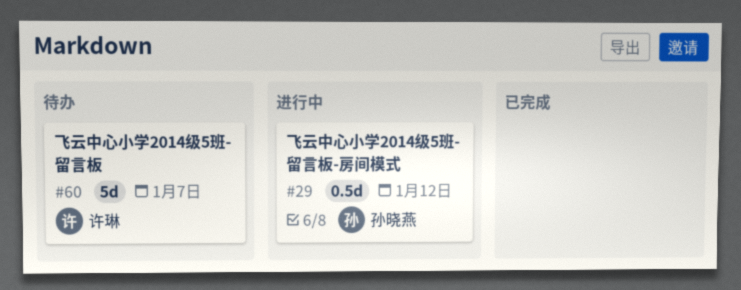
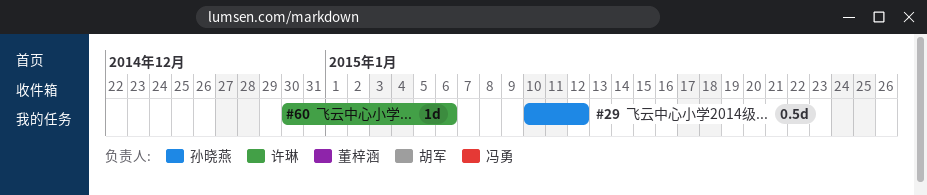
#60, estimate: 5d -> 1d
#60, due: Jan 7 -> Jan 6

